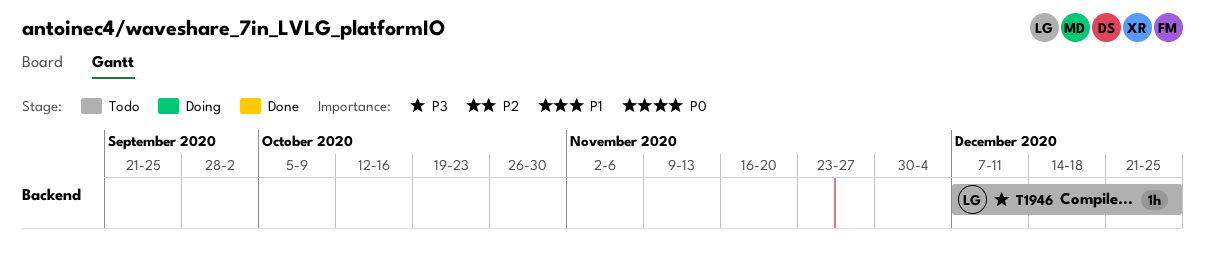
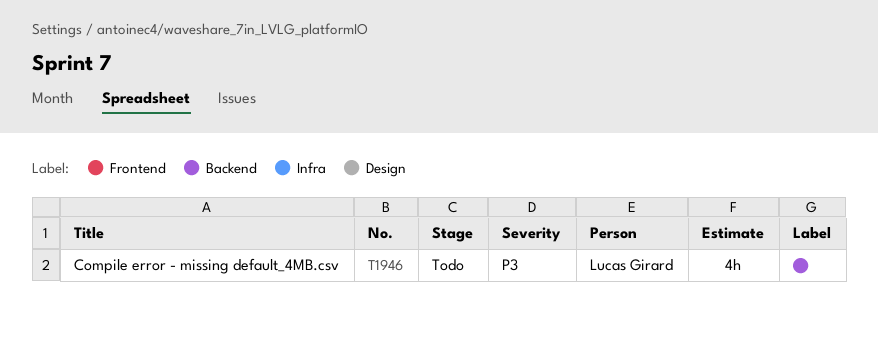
T1946, estimate: 1h -> 4h

